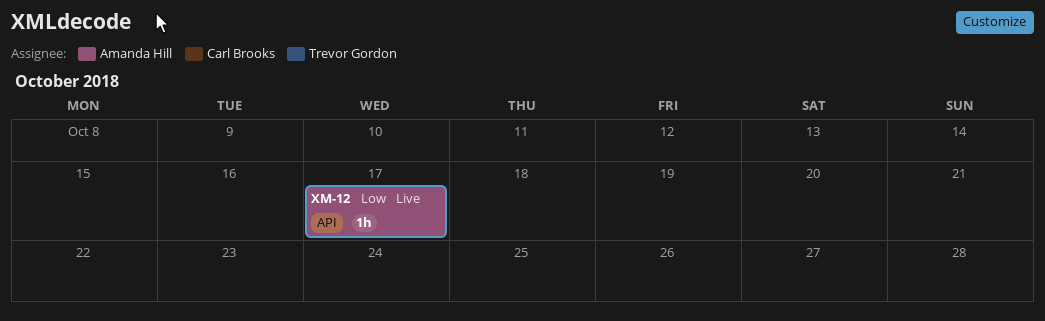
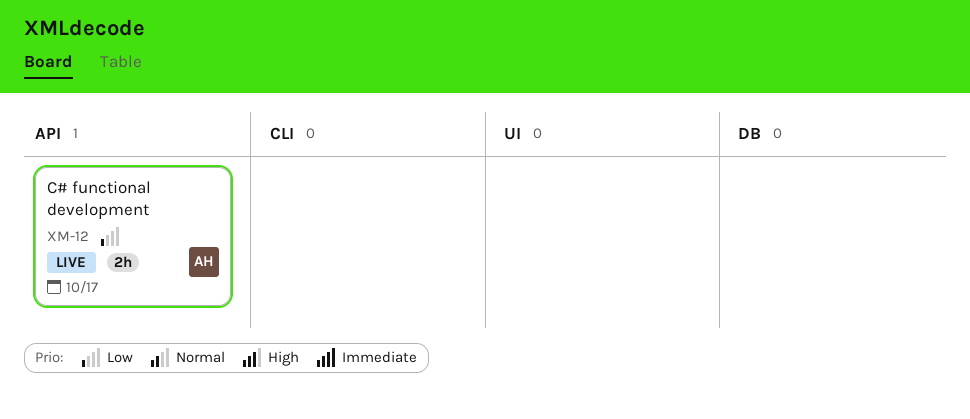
XM-12, estimate: 1h -> 2h

